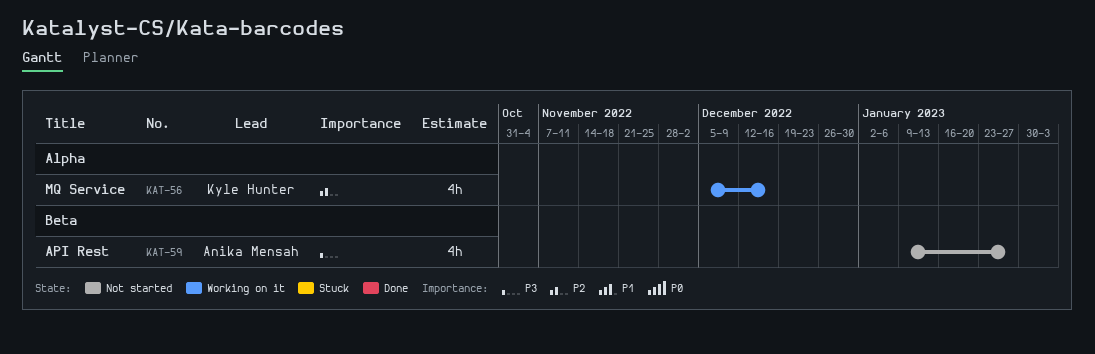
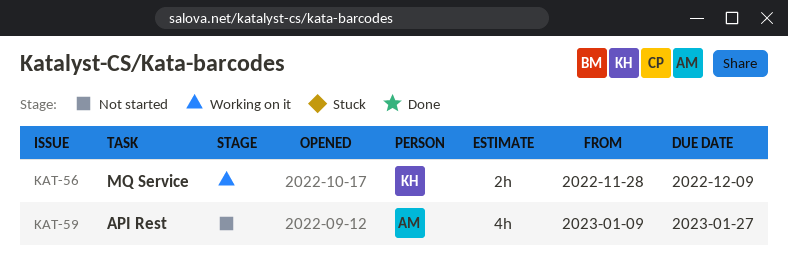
KAT-56, estimate: 4h -> 2h
KAT-56, start: Dec 5 -> Nov 28
KAT-56, due: Dec 16 -> Dec 9

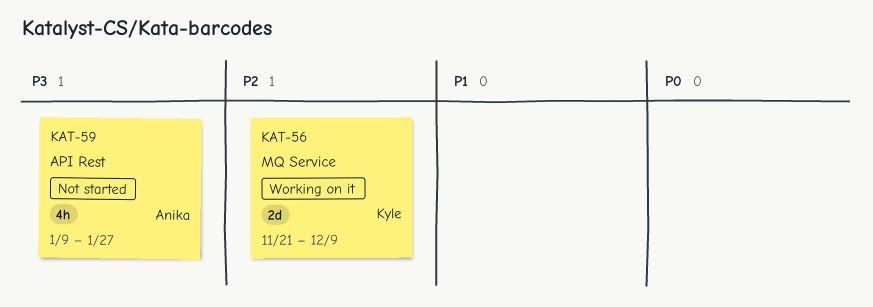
KAT-56, estimate: 2h -> 2d
KAT-56, start: Nov 28 -> Nov 21

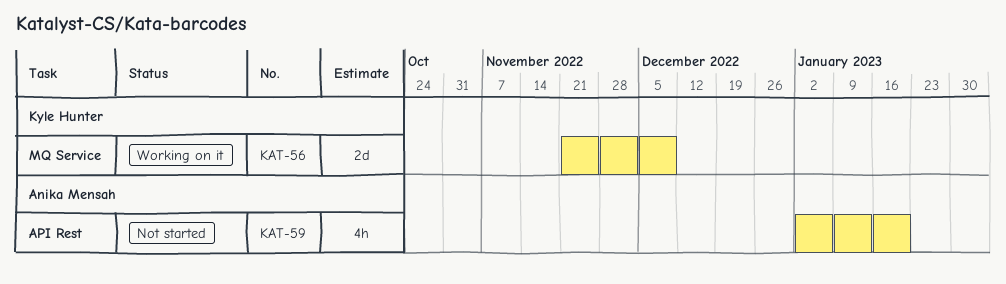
KAT-59, start: Jan 9 -> Jan 2
KAT-59, due: Jan 27 -> Jan 20

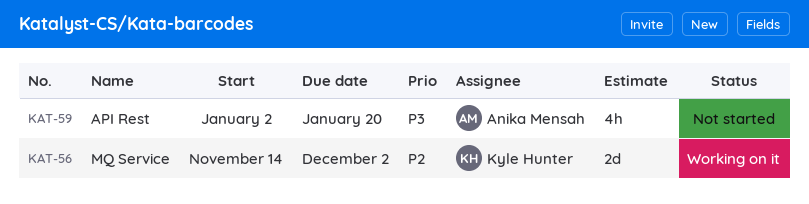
KAT-56, start: Nov 21 -> Nov 14
KAT-56, due: Dec 9 -> Dec 2

